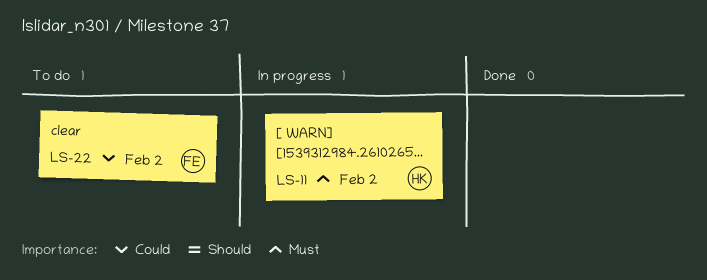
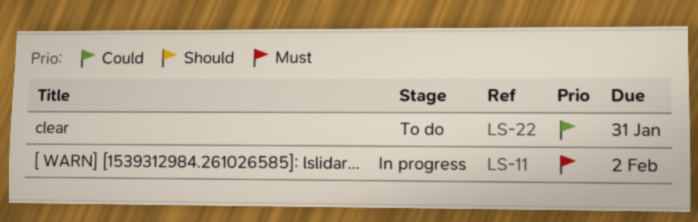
LS-22, due: Feb 2 -> Jan 31

